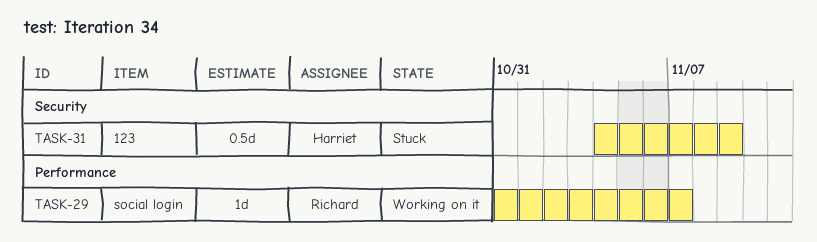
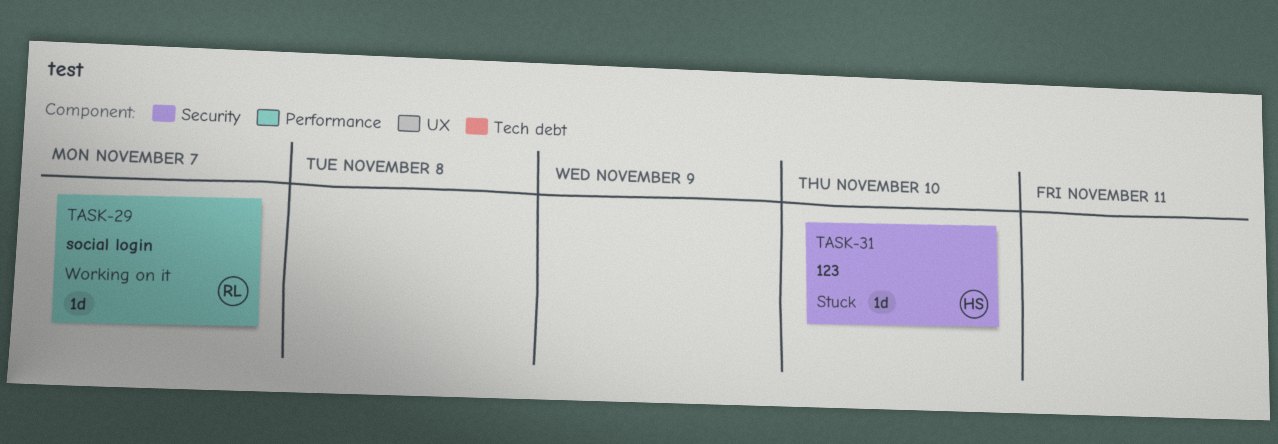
TASK-31, estimate: 0.5d -> 1d
TASK-31, due: Nov 9 -> Nov 10

